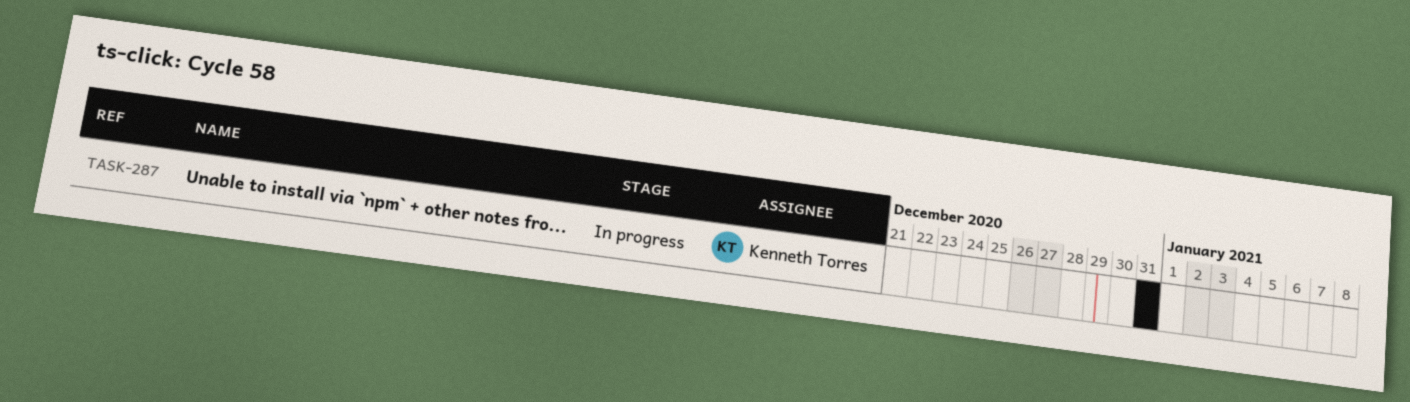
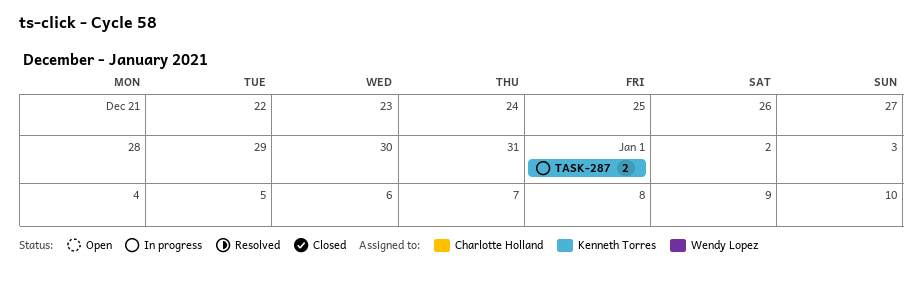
TASK-287, start: Dec 31 -> Jan 1
TASK-287, due: Dec 31 -> Jan 1

